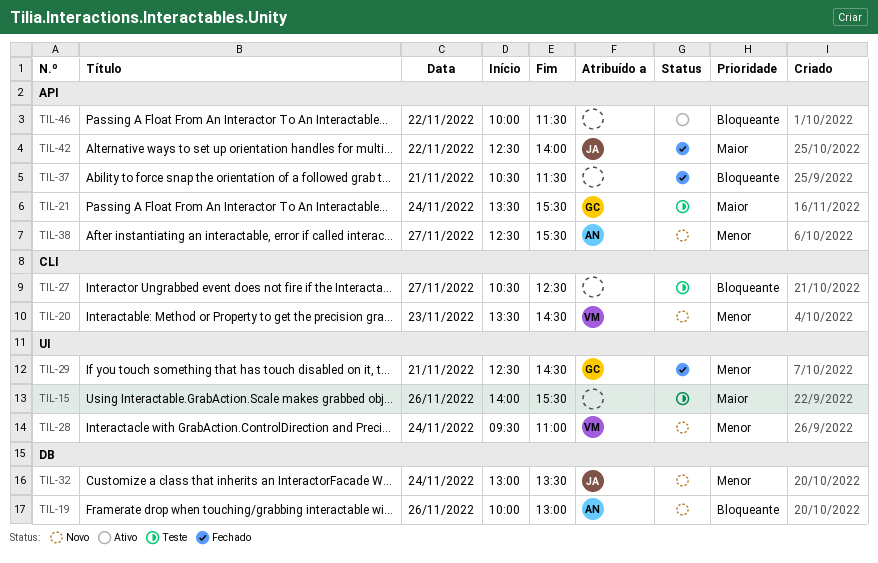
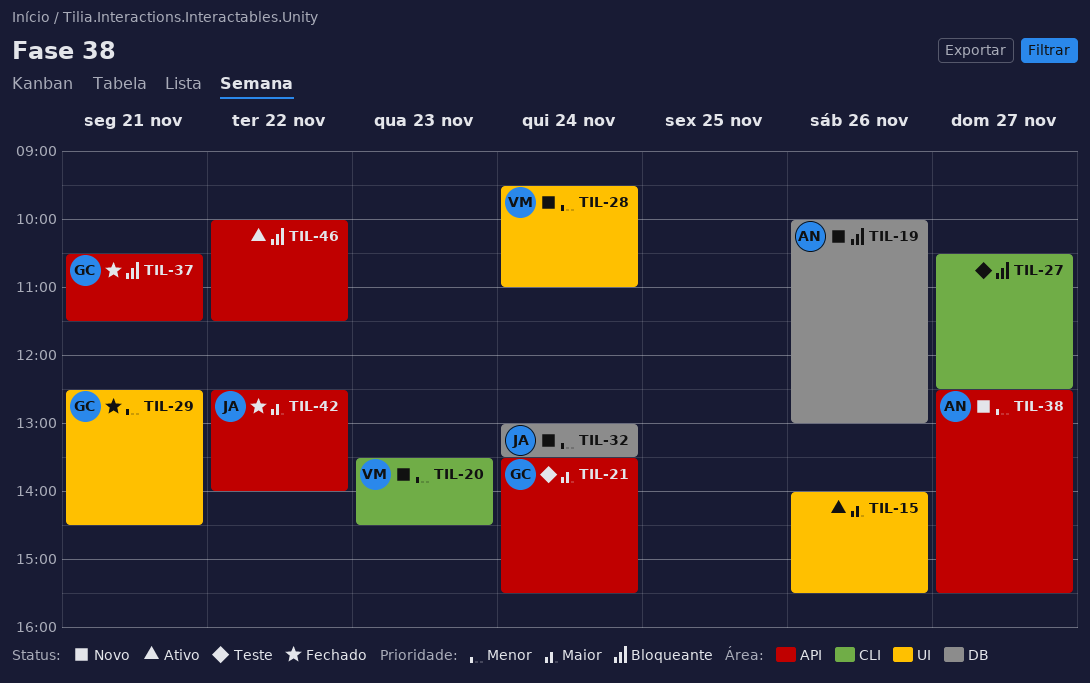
TIL-15, status: Teste -> Ativo
TIL-37, owner: none -> GC

